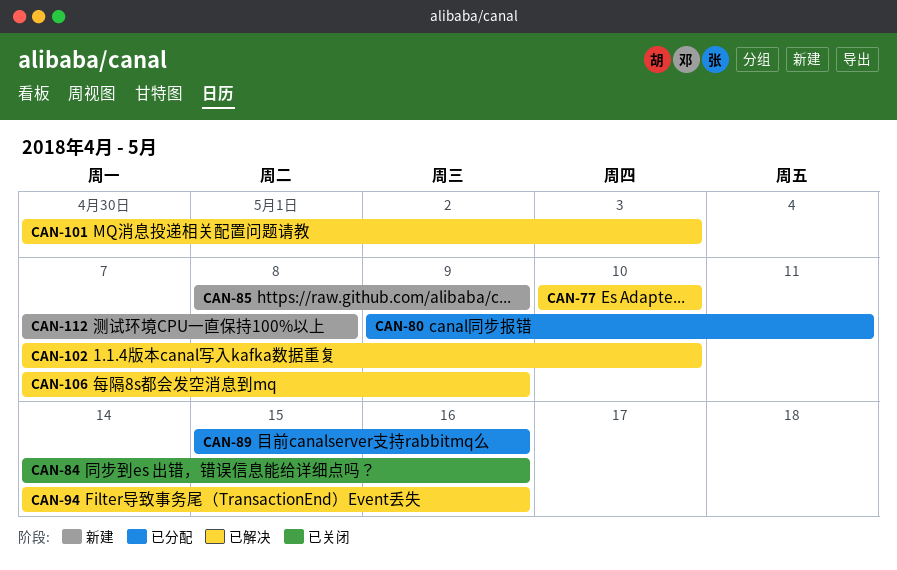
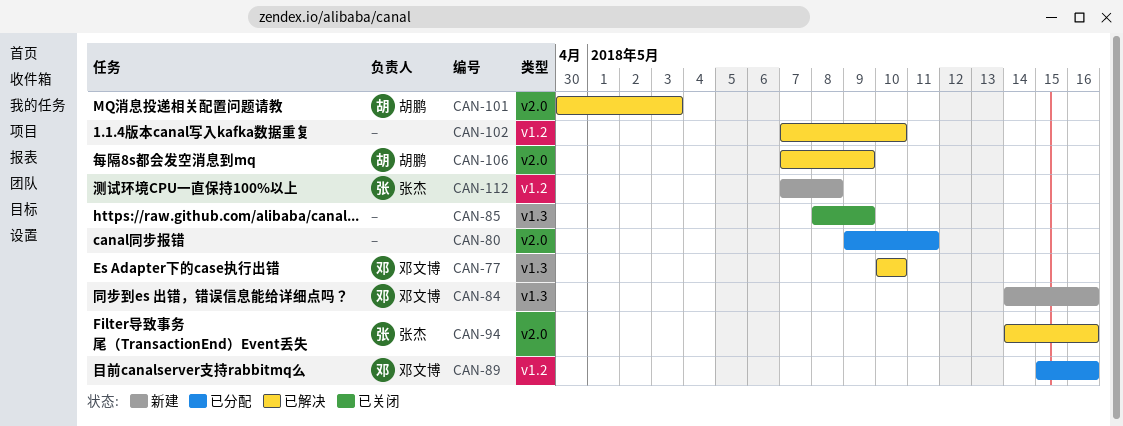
CAN-84, status: 已关闭 -> 新建
CAN-85, status: 新建 -> 已关闭

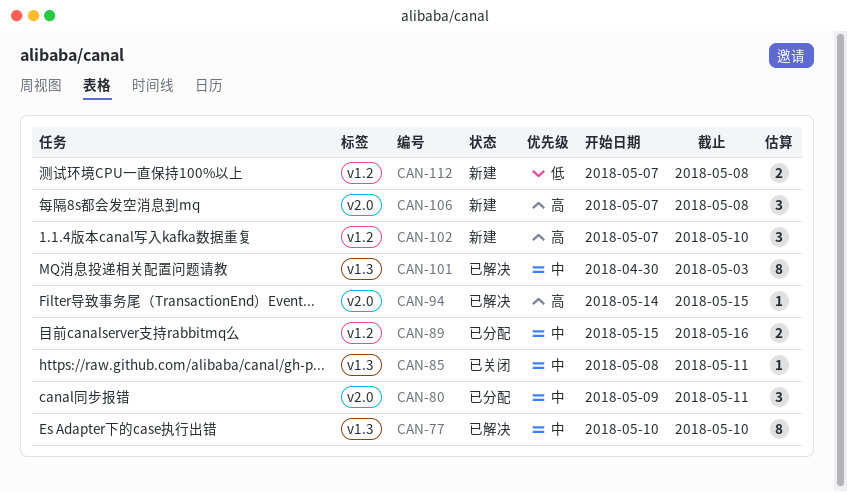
CAN-84: present -> none
CAN-85, due: May 9 -> May 11
CAN-94, due: May 16 -> May 15
CAN-101, label: v2.0 -> v1.3
CAN-102, status: 已解决 -> 新建
CAN-106, status: 已解决 -> 新建
CAN-106, due: May 9 -> May 8

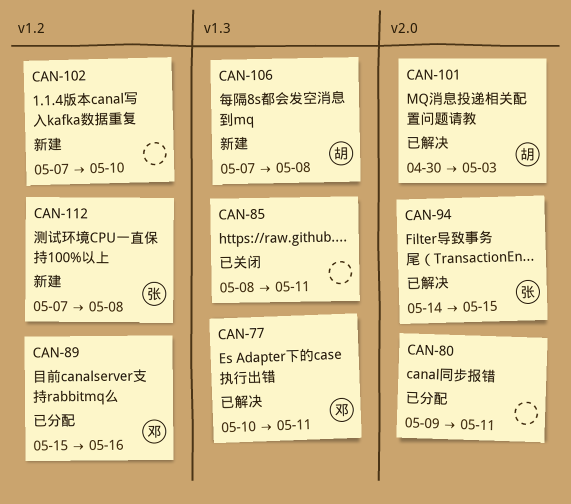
CAN-77, due: May 10 -> May 11
CAN-101, label: v1.3 -> v2.0
CAN-106, label: v2.0 -> v1.3

